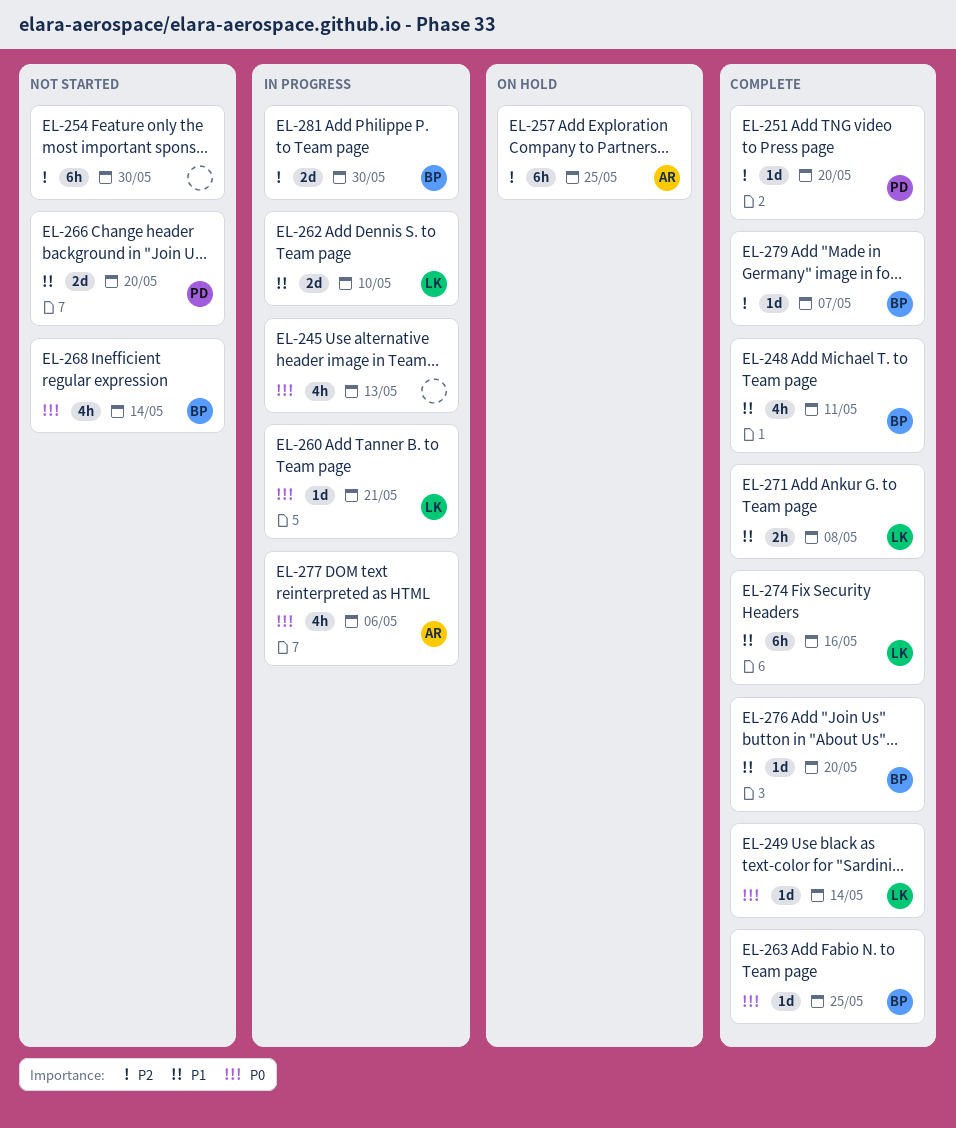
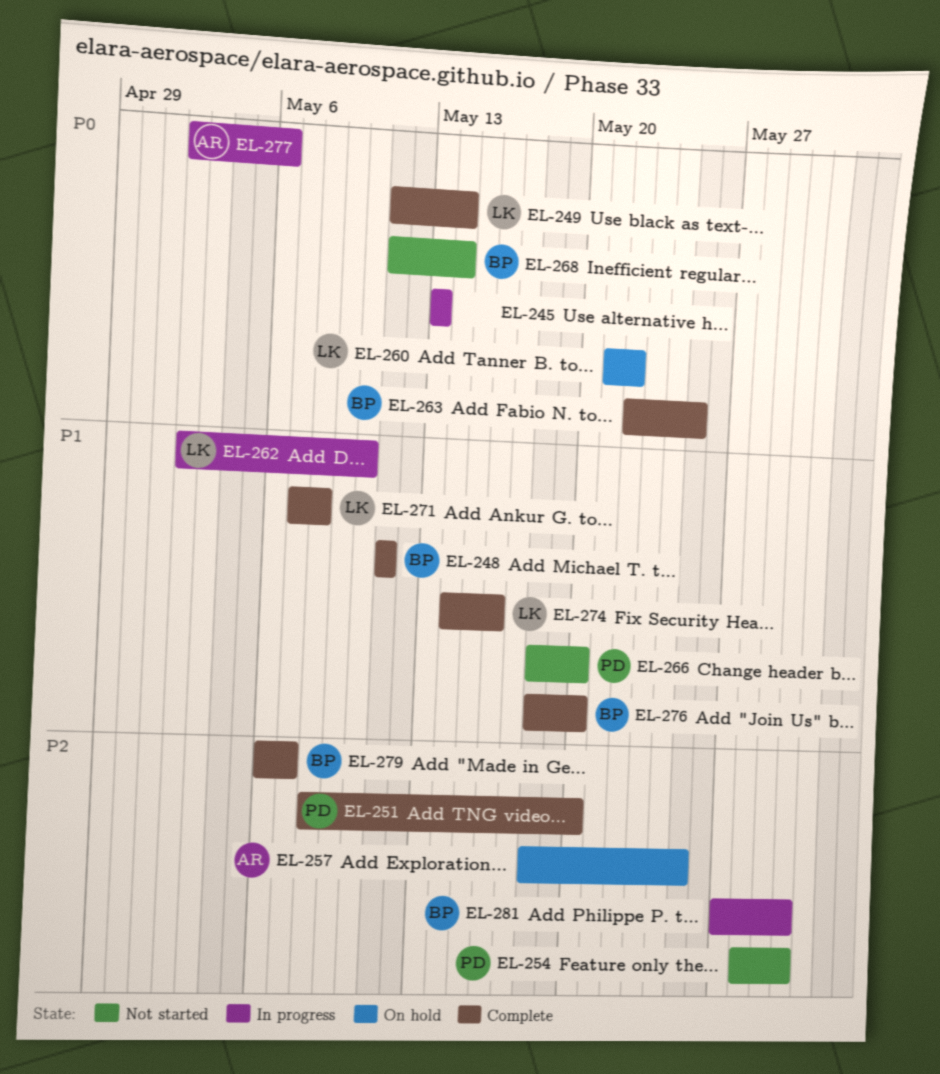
EL-254, owner: none -> PD
EL-260, status: In progress -> On hold
EL-260, due: May 21 -> May 22

